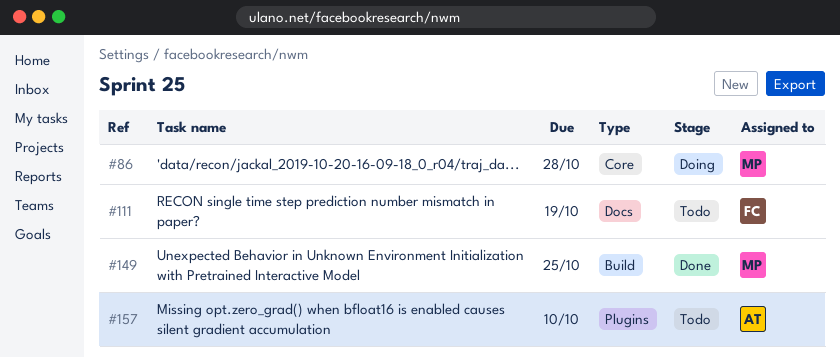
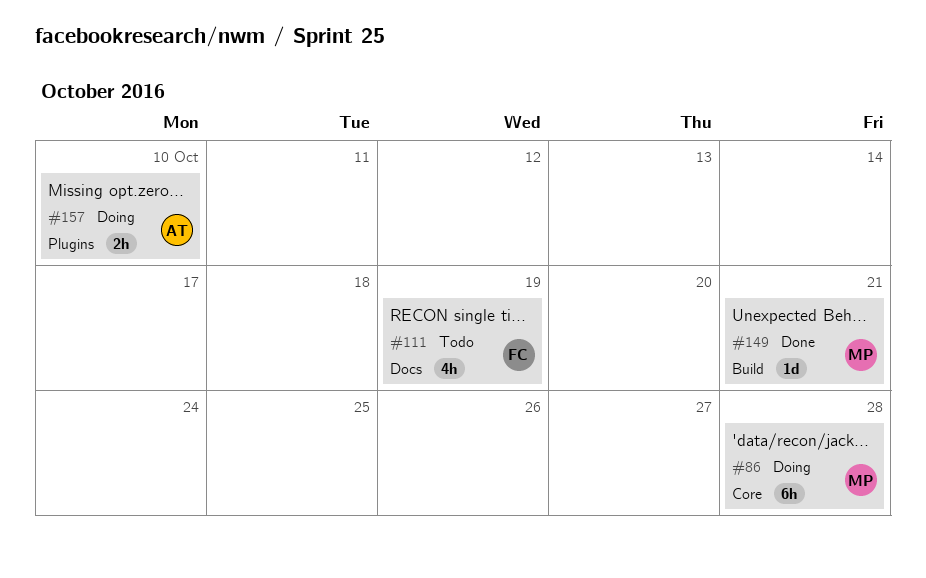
#149, due: Oct 25 -> Oct 21
#157, status: Todo -> Doing

